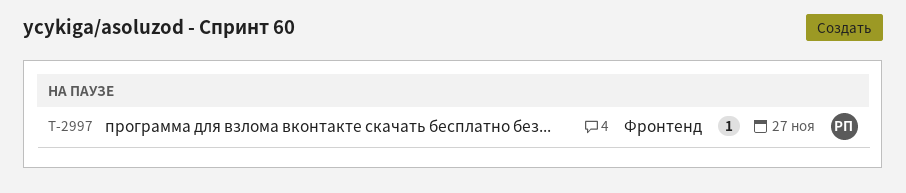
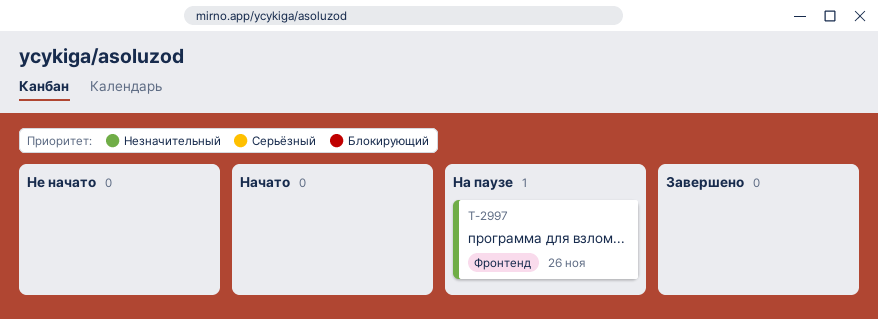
T-2997, due: Nov 27 -> Nov 26

